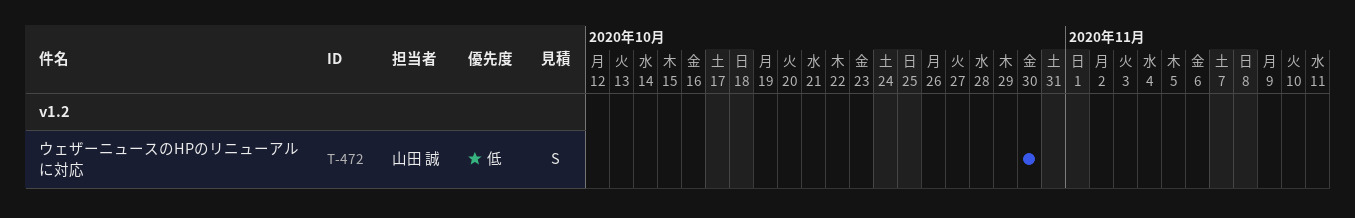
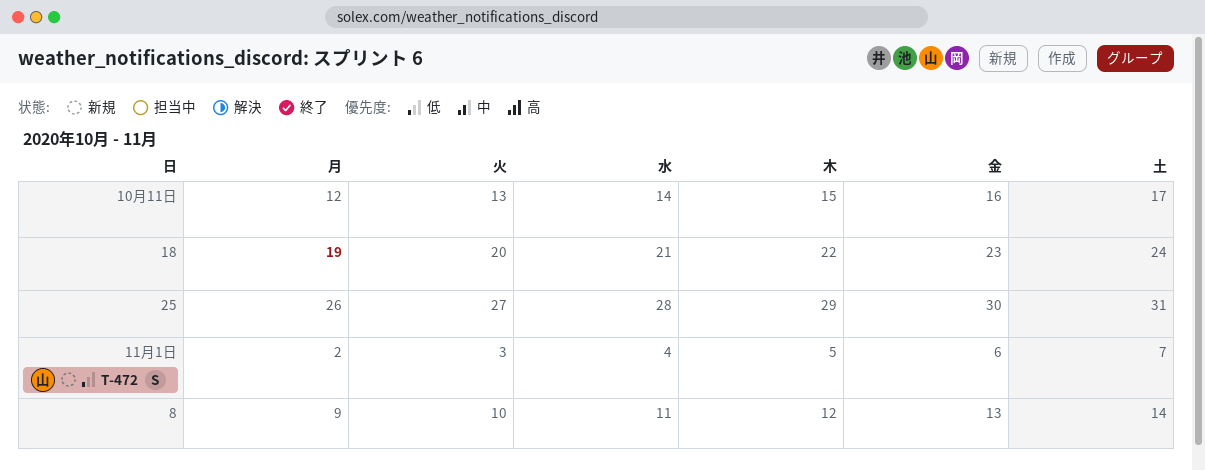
T-472, start: Oct 30 -> Nov 1
T-472, due: Oct 30 -> Nov 1

